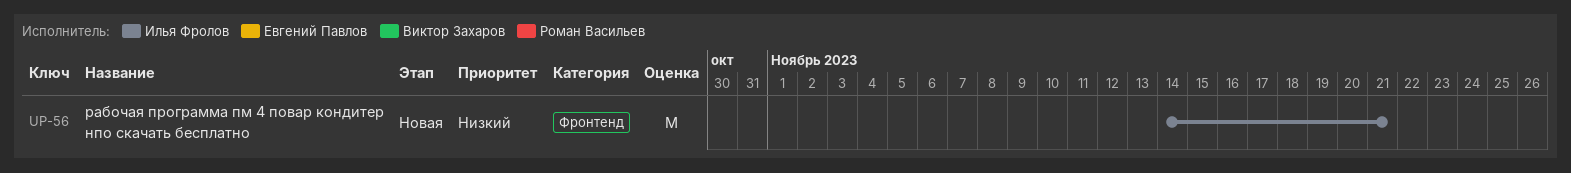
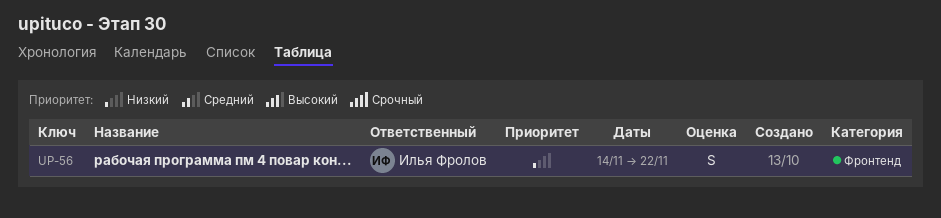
UP-56, estimate: M -> S
UP-56, due: Nov 21 -> Nov 22

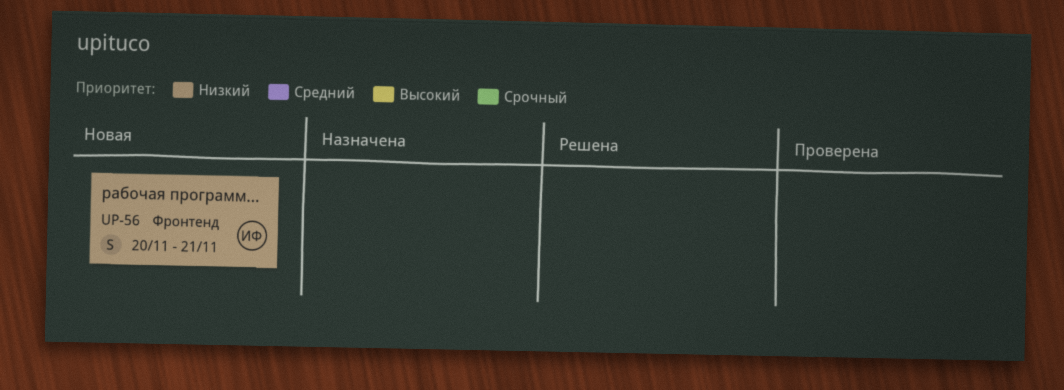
UP-56, start: Nov 14 -> Nov 20
UP-56, due: Nov 22 -> Nov 21

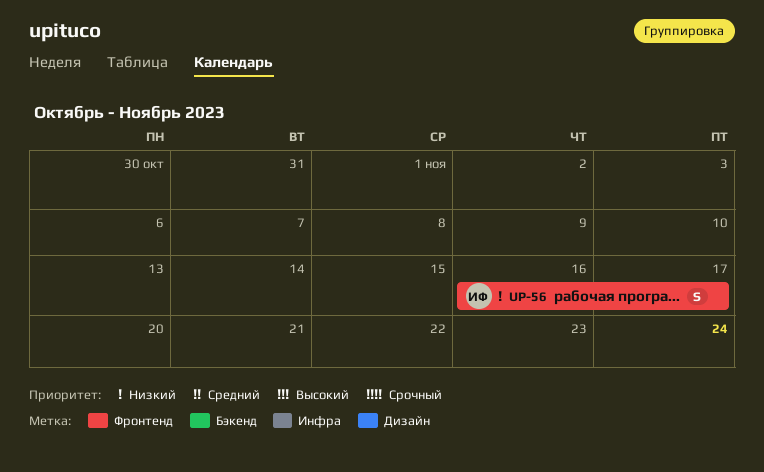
UP-56, start: Nov 20 -> Nov 16
UP-56, due: Nov 21 -> Nov 17

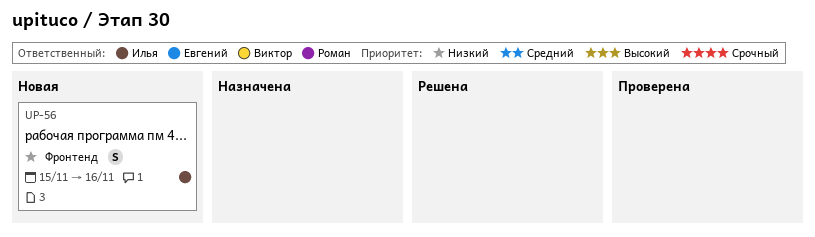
UP-56, start: Nov 16 -> Nov 15
UP-56, due: Nov 17 -> Nov 16

